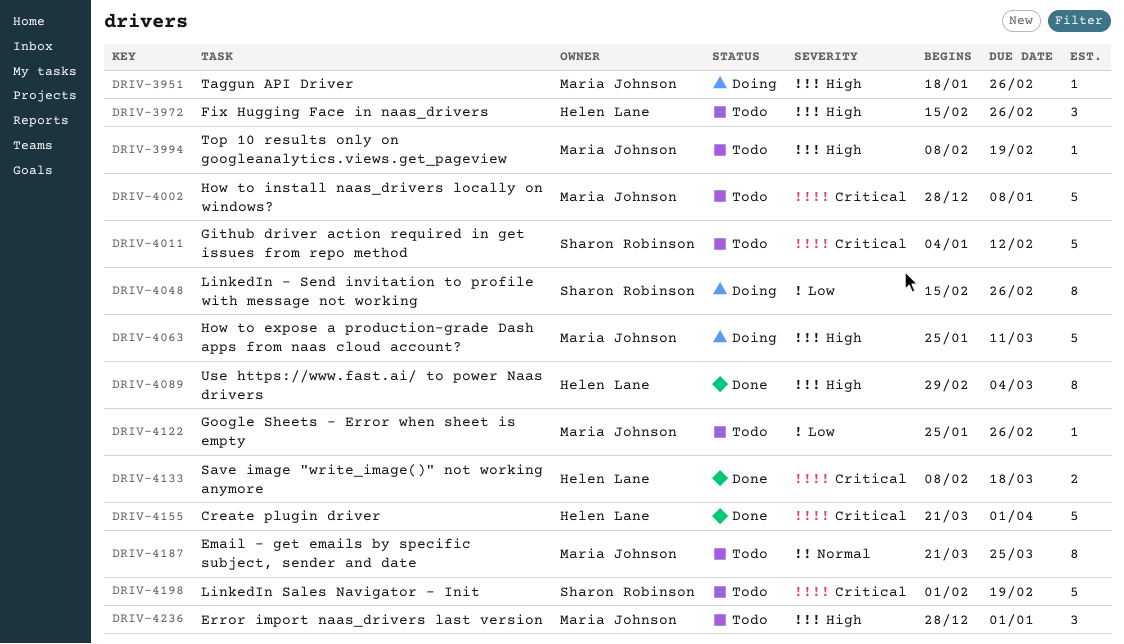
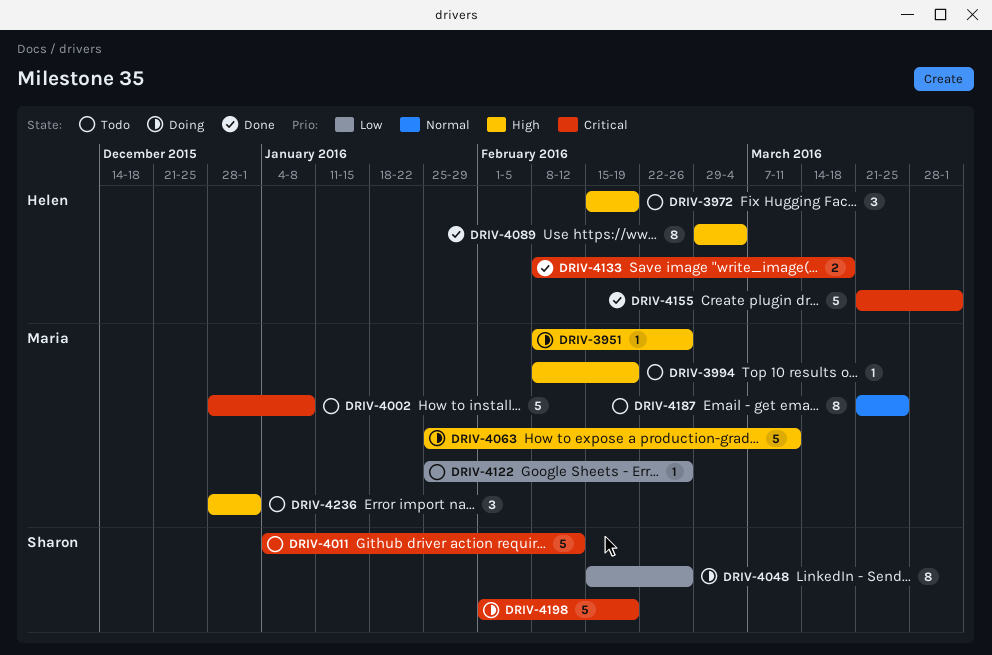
DRIV-3951, start: Jan 18 -> Feb 8
DRIV-3972, due: Feb 26 -> Feb 19
DRIV-4198, status: Todo -> Doing

